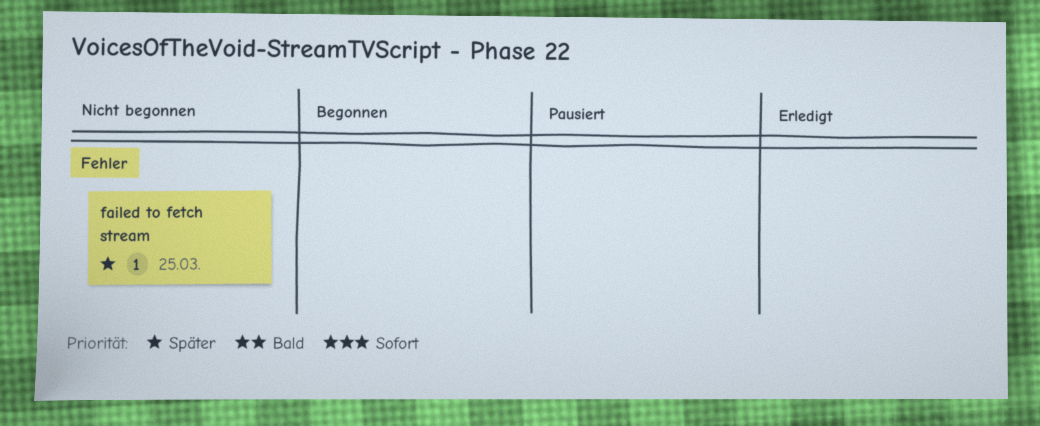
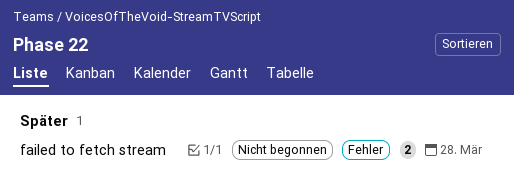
failed to fetch stream, estimate: 1 -> 2
failed to fetch stream, due: Mar 25 -> Mar 28

